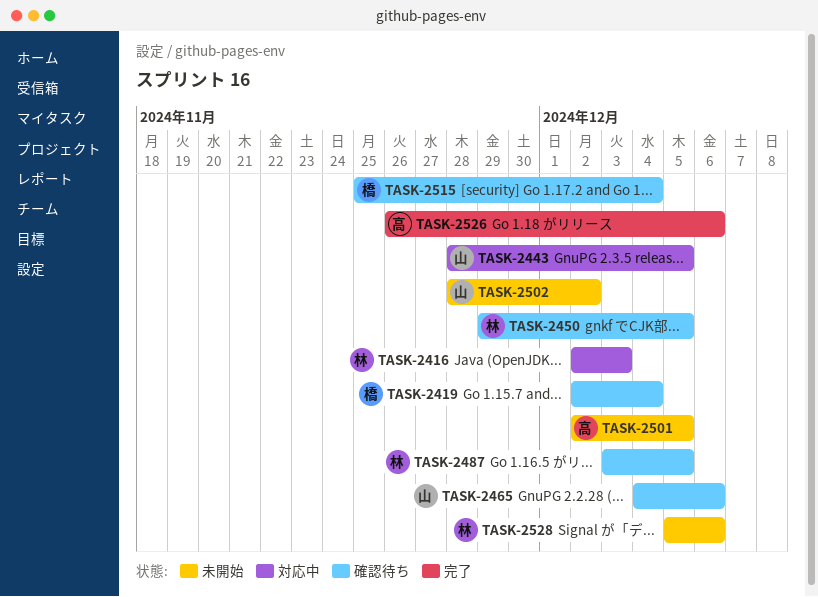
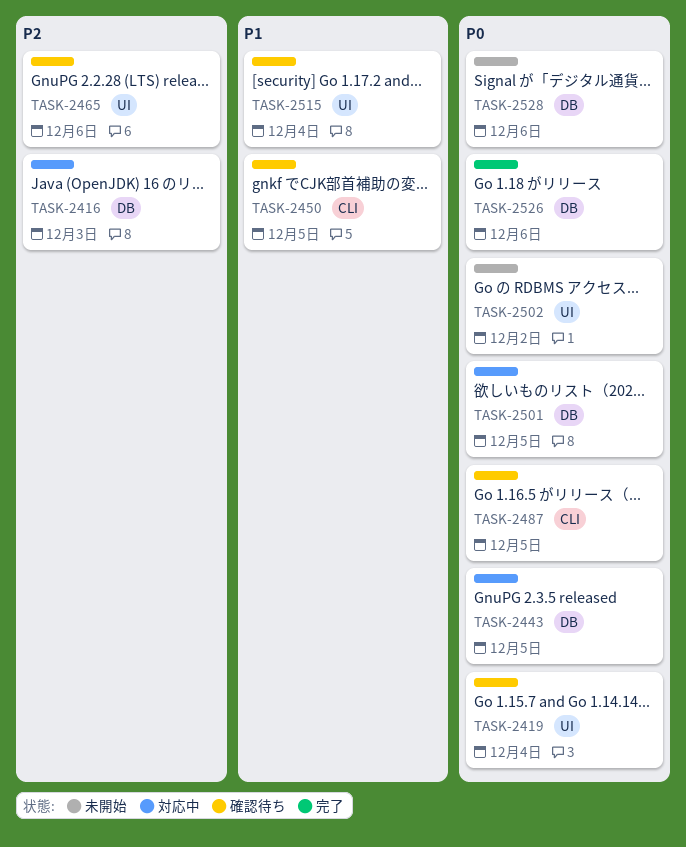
TASK-2501, status: 未開始 -> 対応中

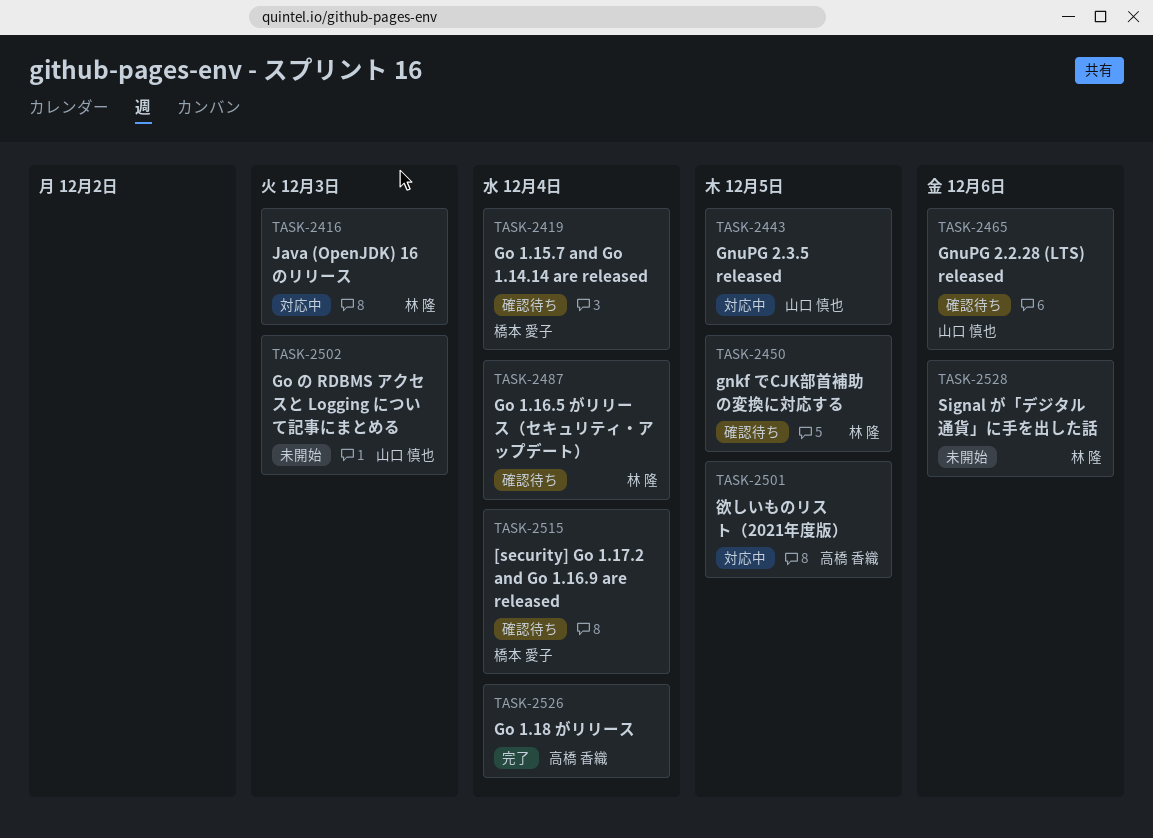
TASK-2487, due: Dec 5 -> Dec 4
TASK-2502, due: Dec 2 -> Dec 3
TASK-2526, due: Dec 6 -> Dec 4

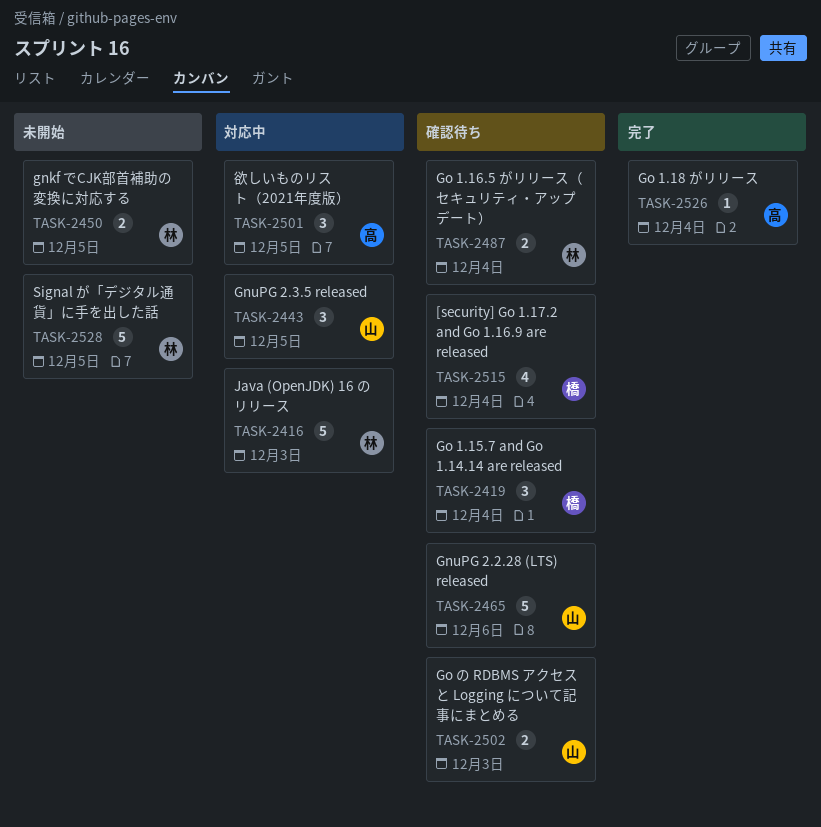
TASK-2450, status: 確認待ち -> 未開始
TASK-2502, status: 未開始 -> 確認待ち
TASK-2528, due: Dec 6 -> Dec 5

